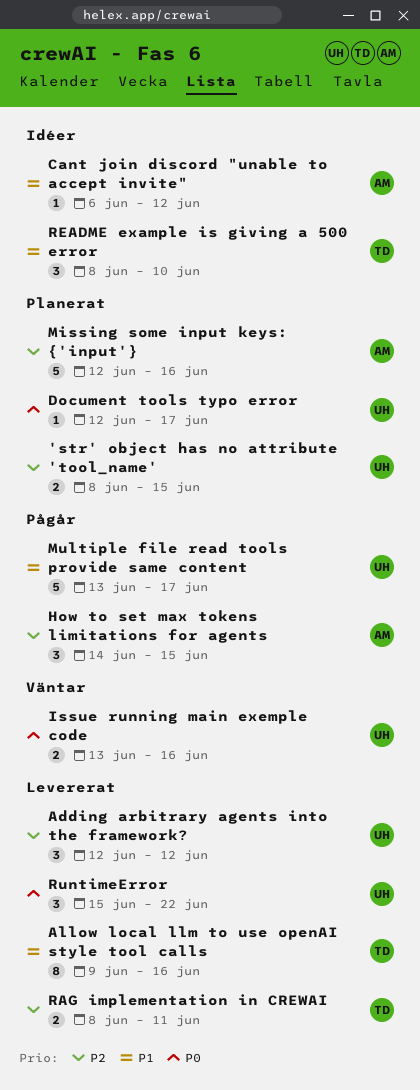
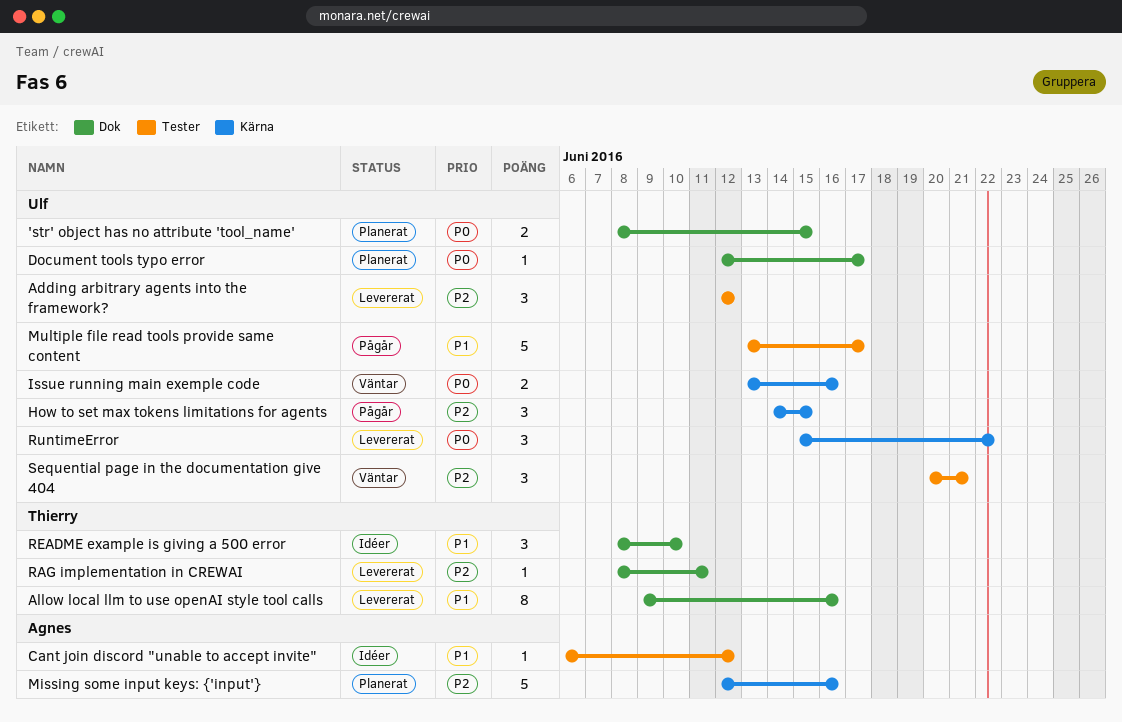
'str' object has no attribute 'tool_name', priority: P2 -> P0
How to set max tokens limitations for agents, owner: Agnes -> Ulf
RAG implementation in CREWAI, estimate: 2 -> 1
Sequential page in the documentation give 404: none -> present

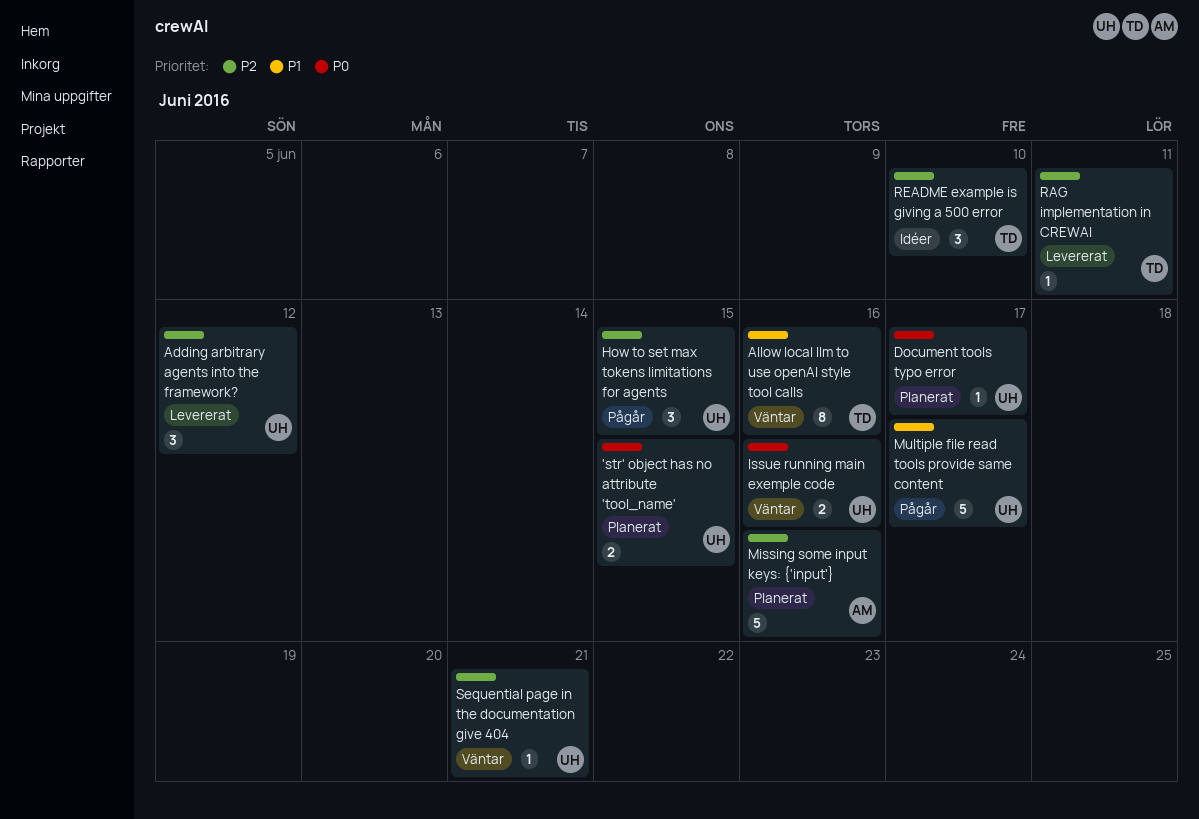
Allow local llm to use openAI style tool calls, status: Levererat -> Väntar
Cant join discord "unable to accept invite": present -> none
README example is giving a 500 error, priority: P1 -> P2
RuntimeError: present -> none
Sequential page in the documentation give 404, estimate: 3 -> 1

